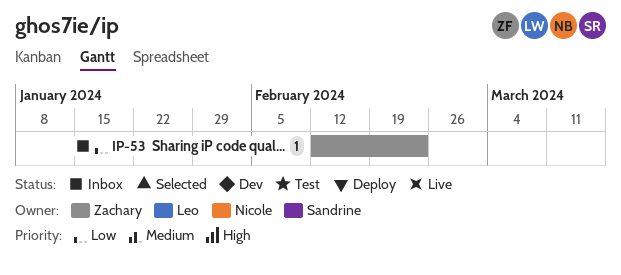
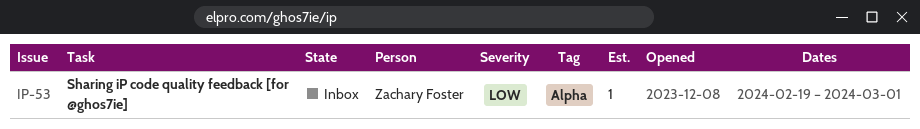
IP-53, start: Feb 12 -> Feb 19
IP-53, due: Feb 23 -> Mar 1

